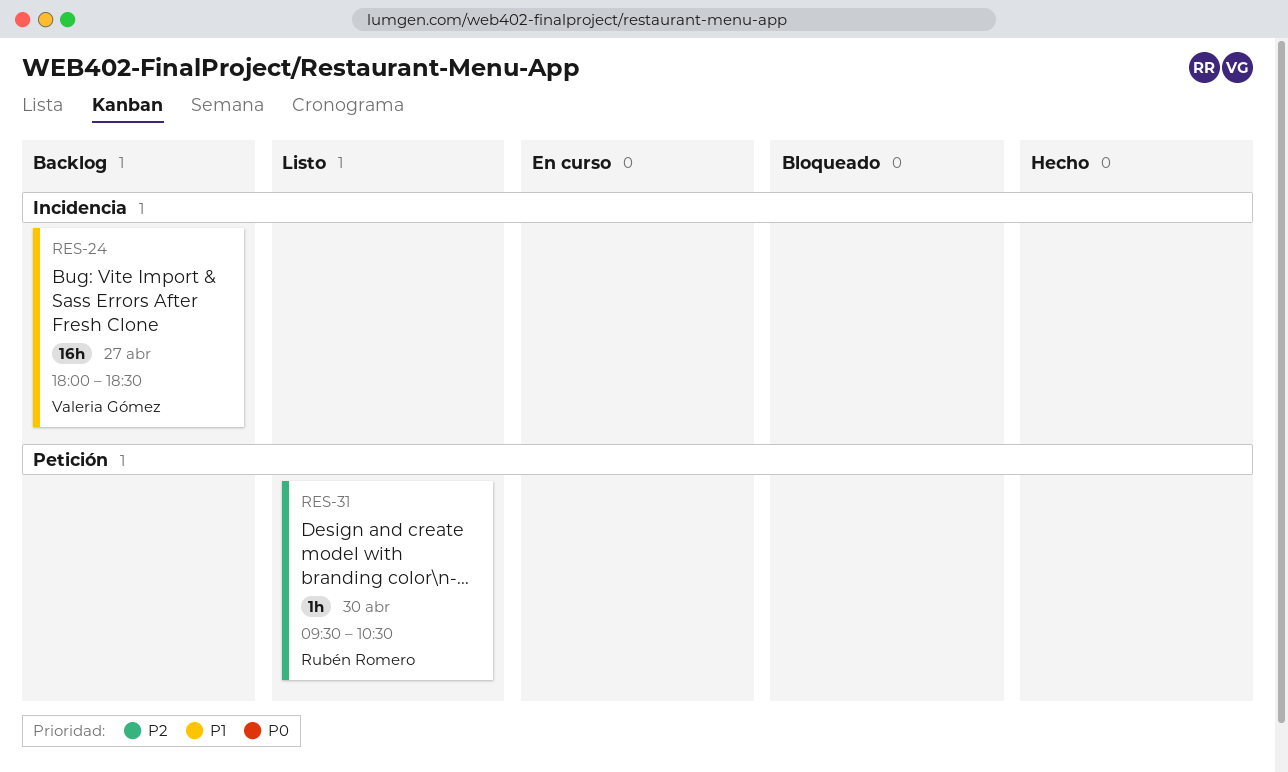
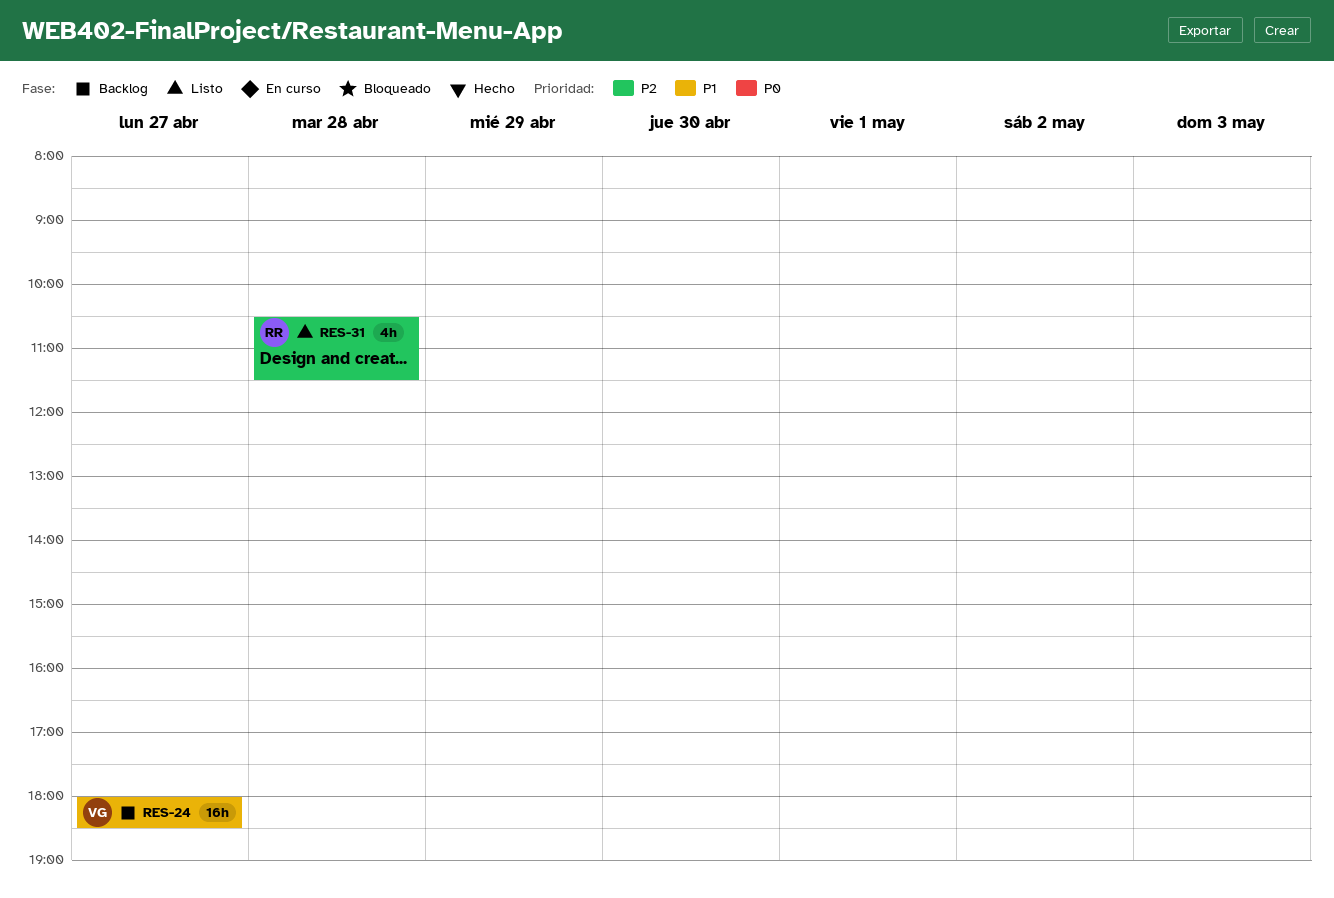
RES-31, estimate: 1h -> 4h
RES-31, day: Apr 30 -> Apr 28
RES-31, begins: 09:30 -> 10:30
RES-31, ends: 10:30 -> 11:30

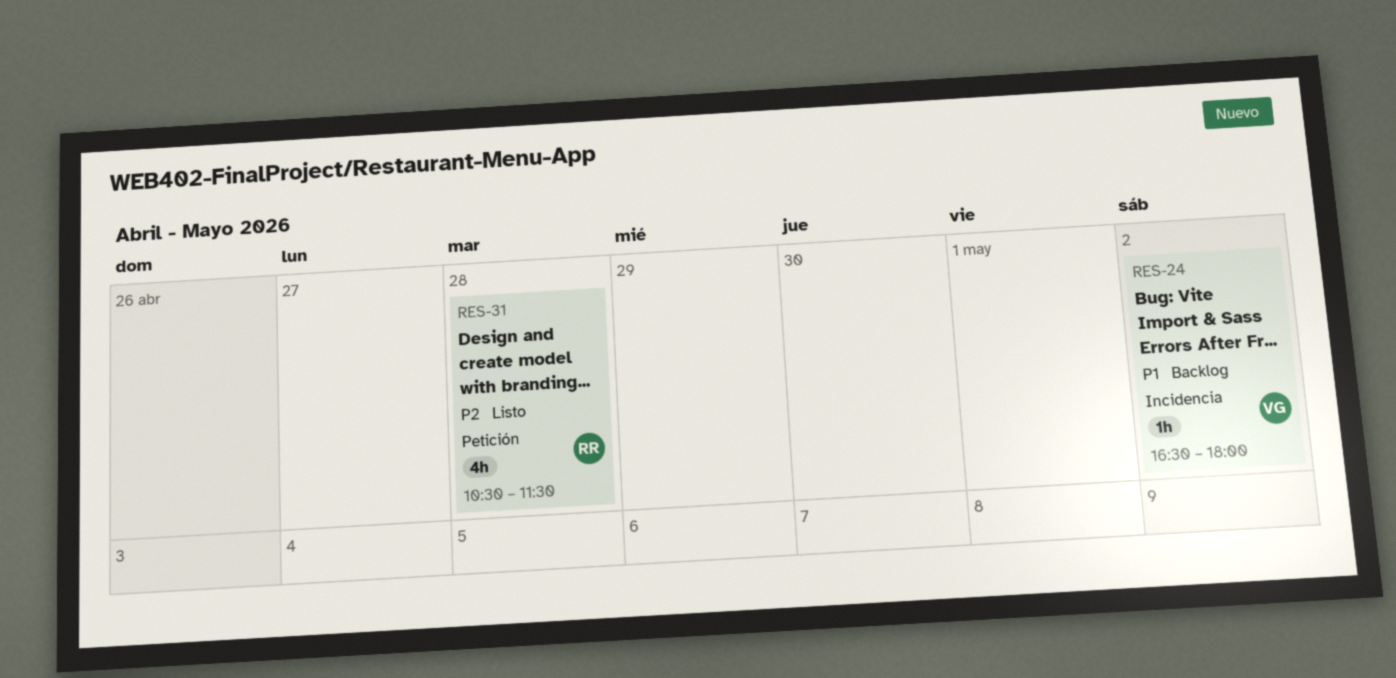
RES-24, estimate: 16h -> 1h
RES-24, day: Apr 27 -> May 2
RES-24, begins: 18:00 -> 16:30
RES-24, ends: 18:30 -> 18:00

